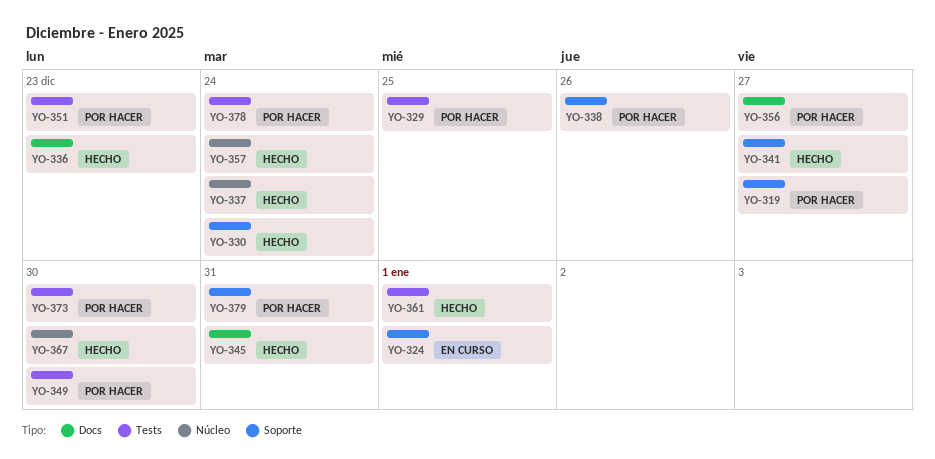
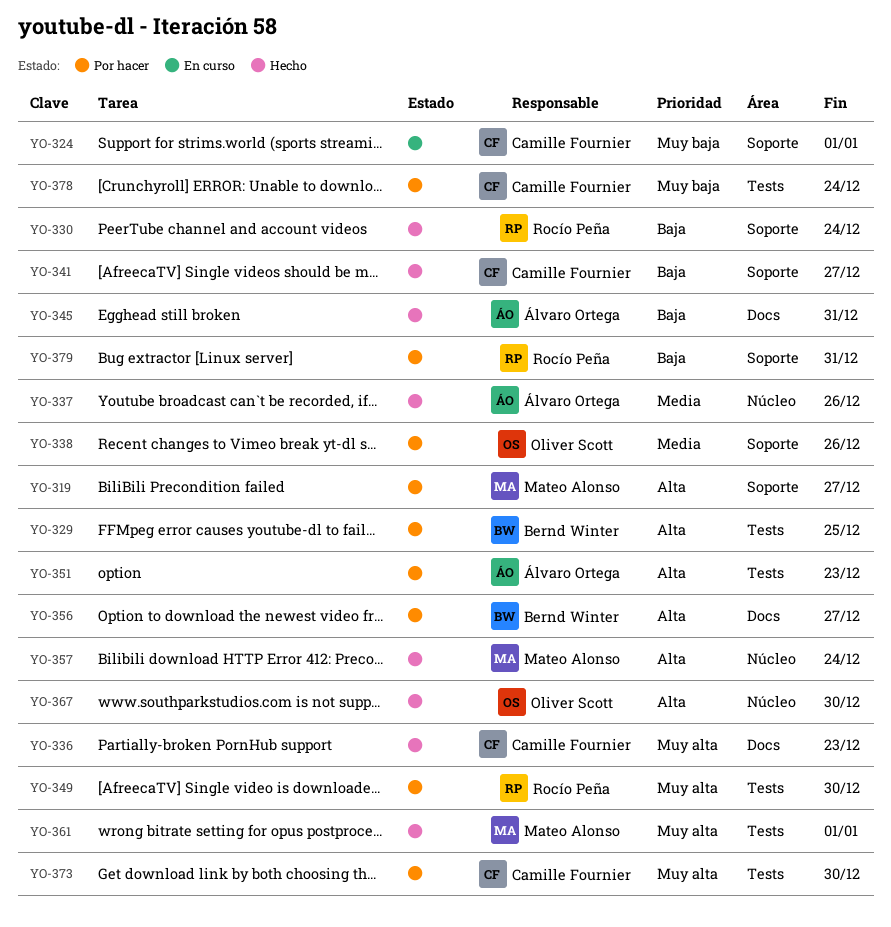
YO-337, due: Dec 24 -> Dec 26

